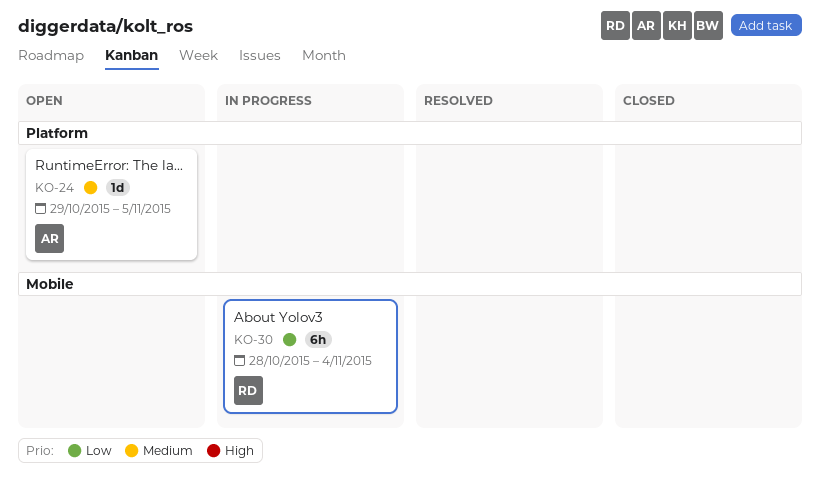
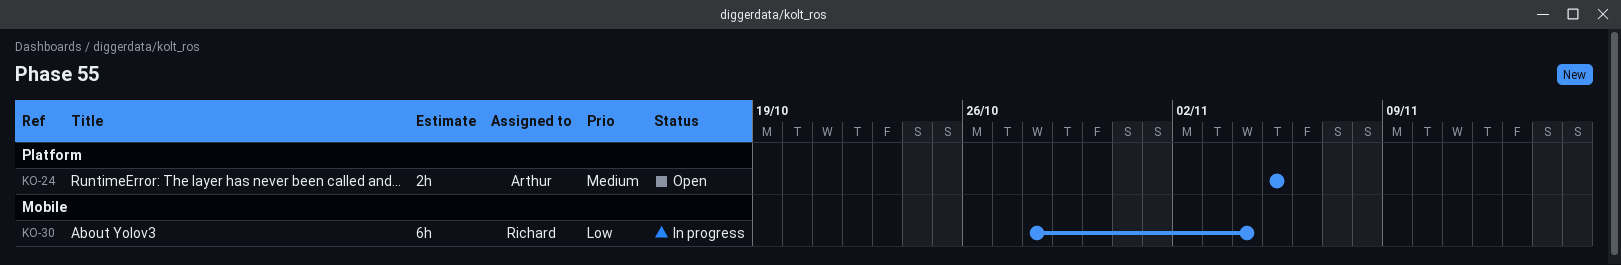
KO-24, estimate: 1d -> 2h
KO-24, start: Oct 29 -> Nov 5

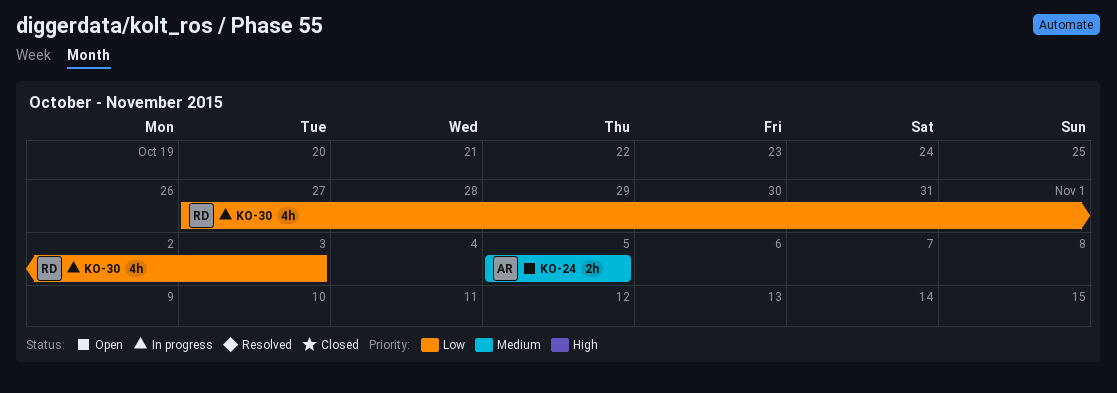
KO-30, estimate: 6h -> 4h
KO-30, start: Oct 28 -> Oct 27
KO-30, due: Nov 4 -> Nov 3

